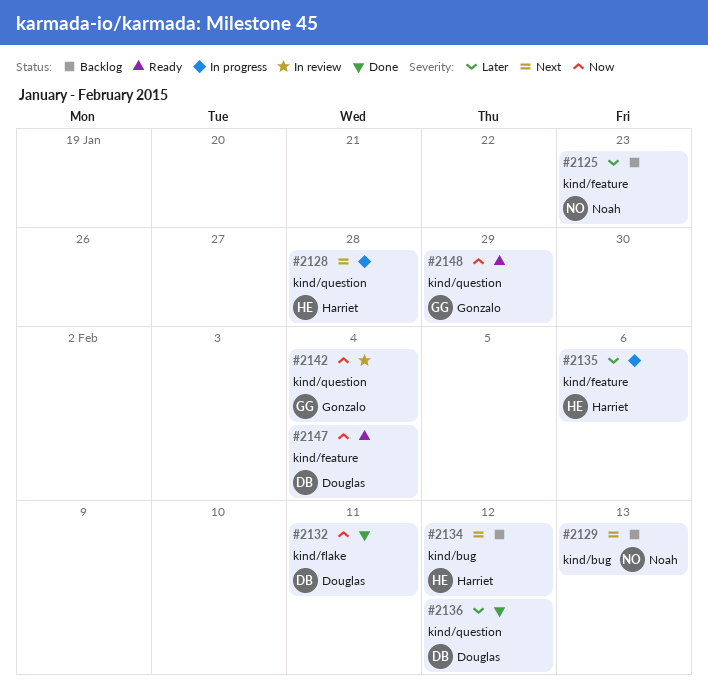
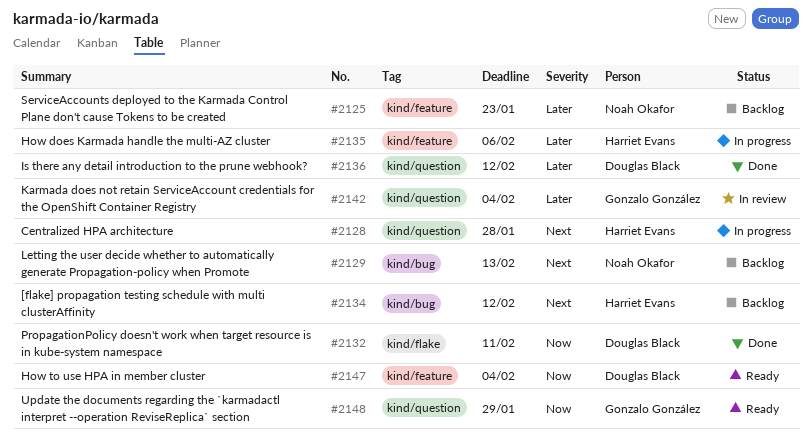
#2142, priority: Now -> Later

